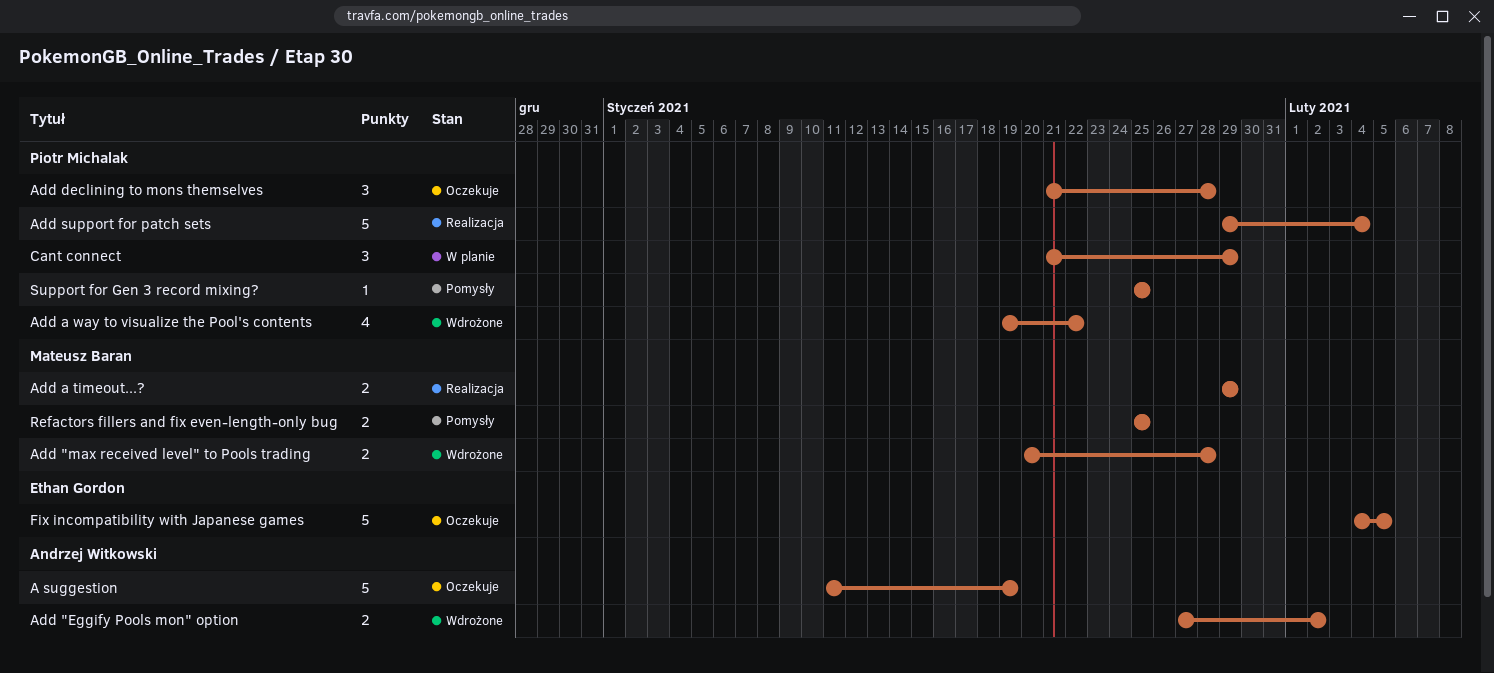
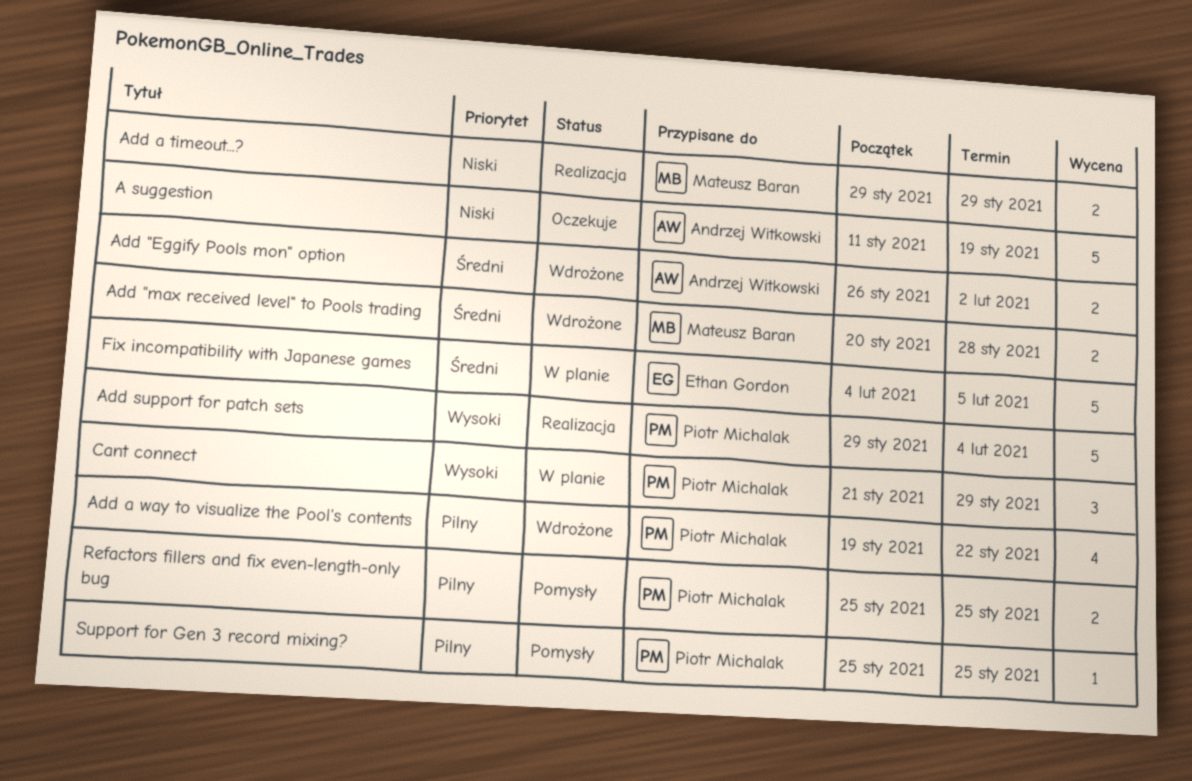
Add "Eggify Pools mon" option, start: Jan 27 -> Jan 26
Add declining to mons themselves: present -> none
Fix incompatibility with Japanese games, status: Oczekuje -> W planie
Refactors fillers and fix even-length-only bug, owner: Mateusz Baran -> Piotr Michalak

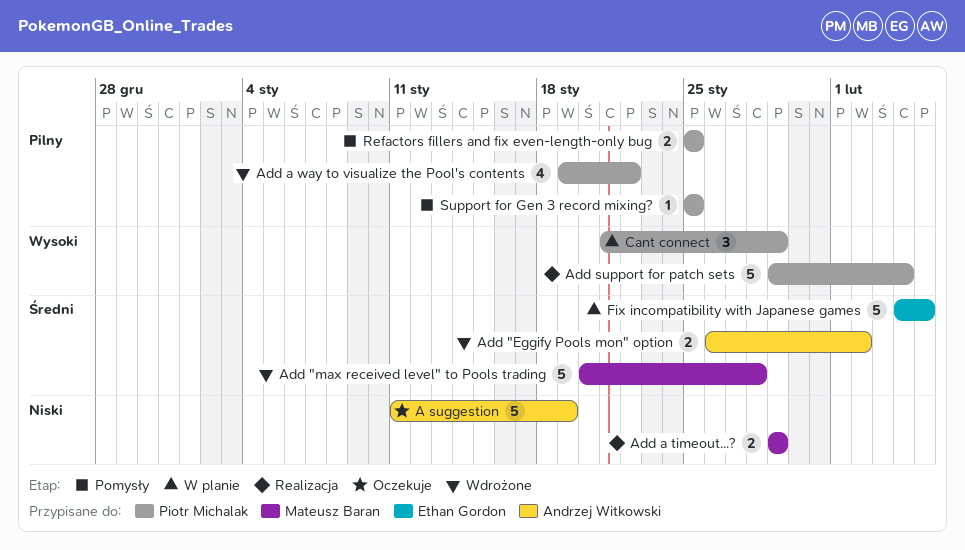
Add "max received level" to Pools trading, estimate: 2 -> 5

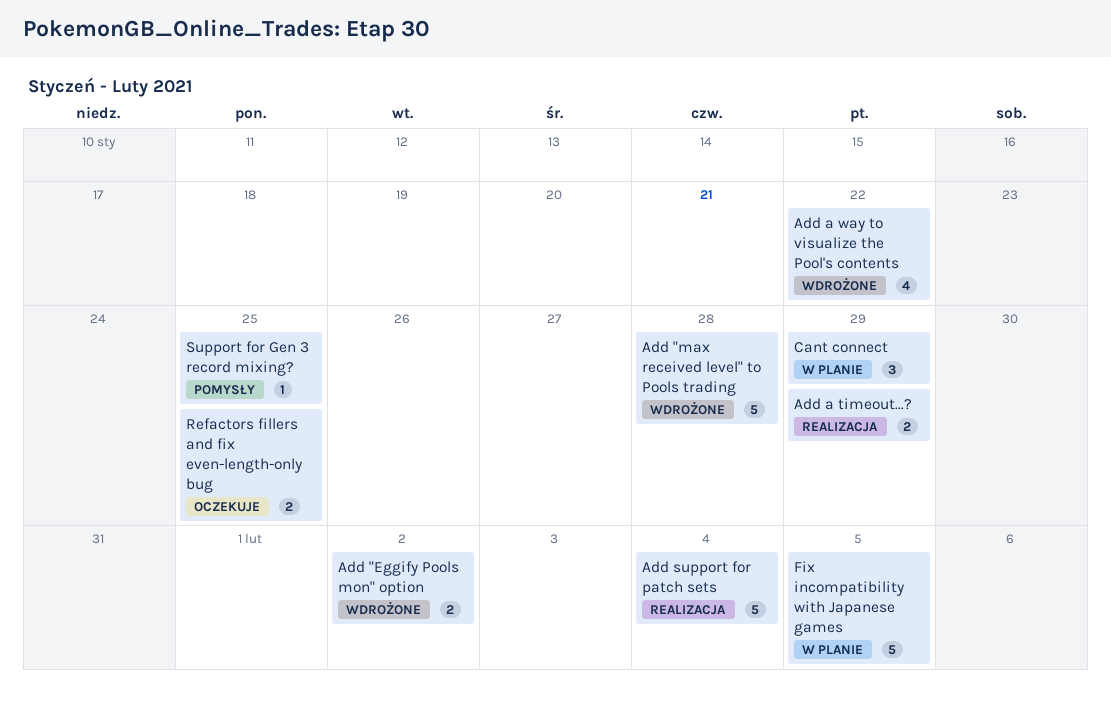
A suggestion: present -> none
Refactors fillers and fix even-length-only bug, status: Pomysły -> Oczekuje

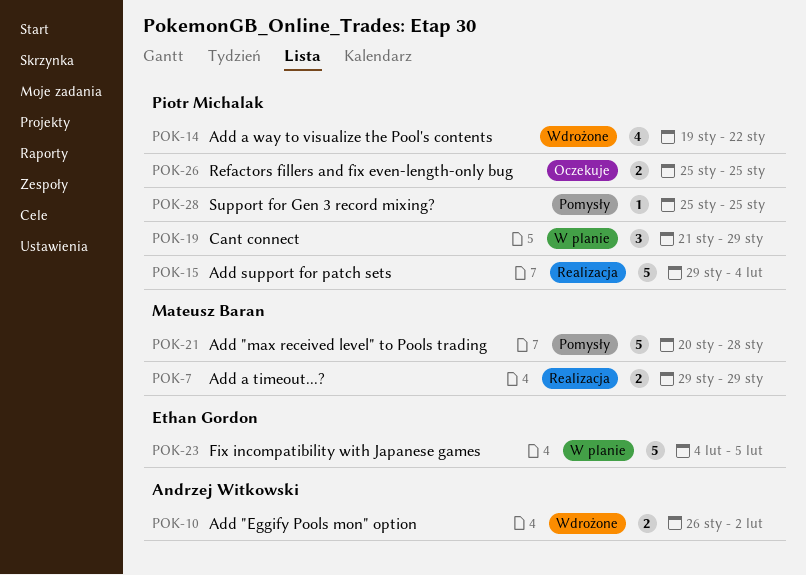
Add "max received level" to Pools trading, status: Wdrożone -> Pomysły

